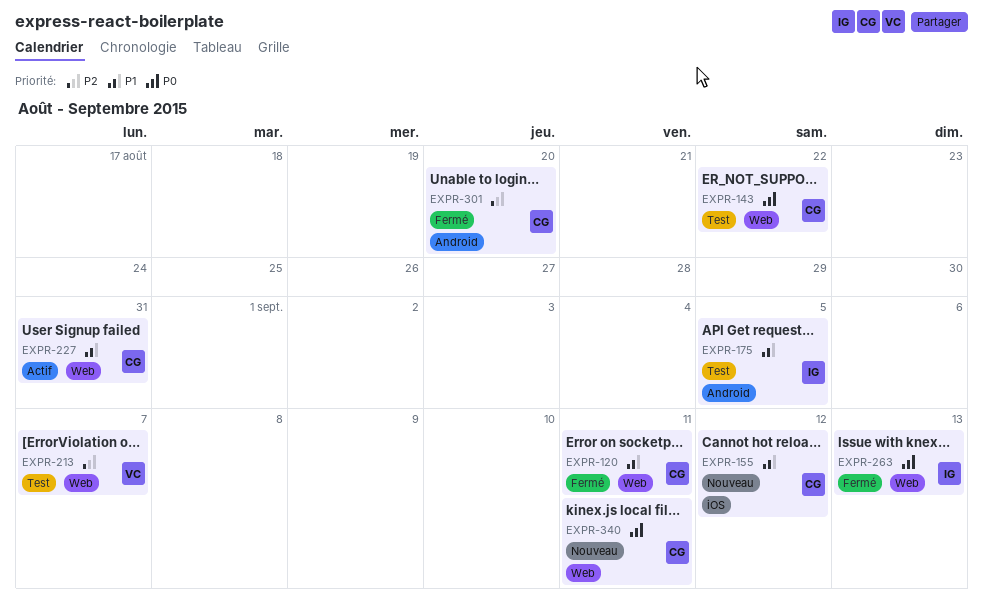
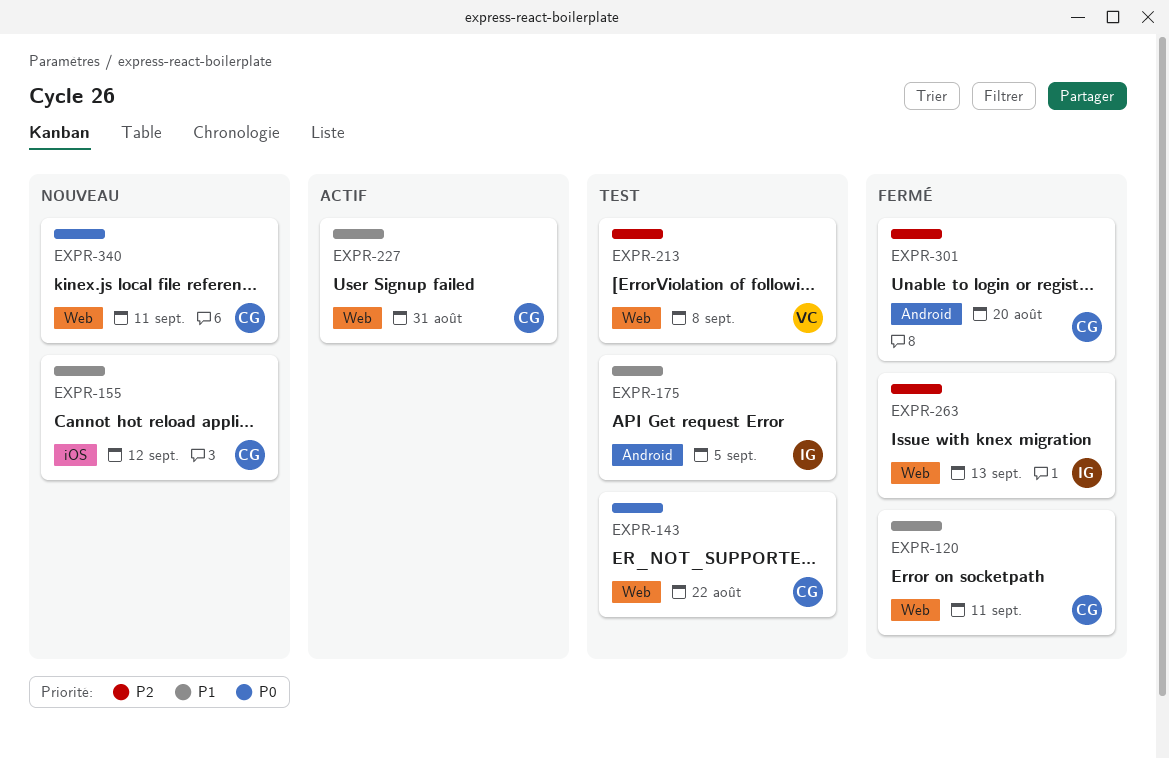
EXPR-213, due: Sep 7 -> Sep 8
EXPR-263, priority: P0 -> P2

